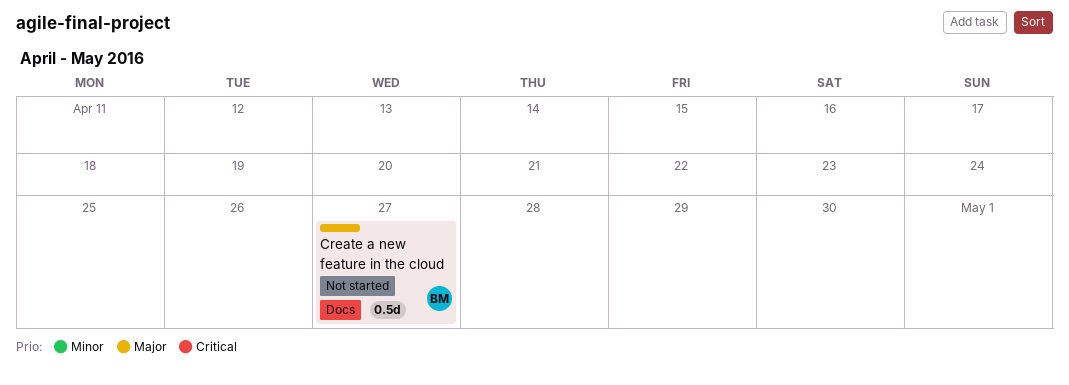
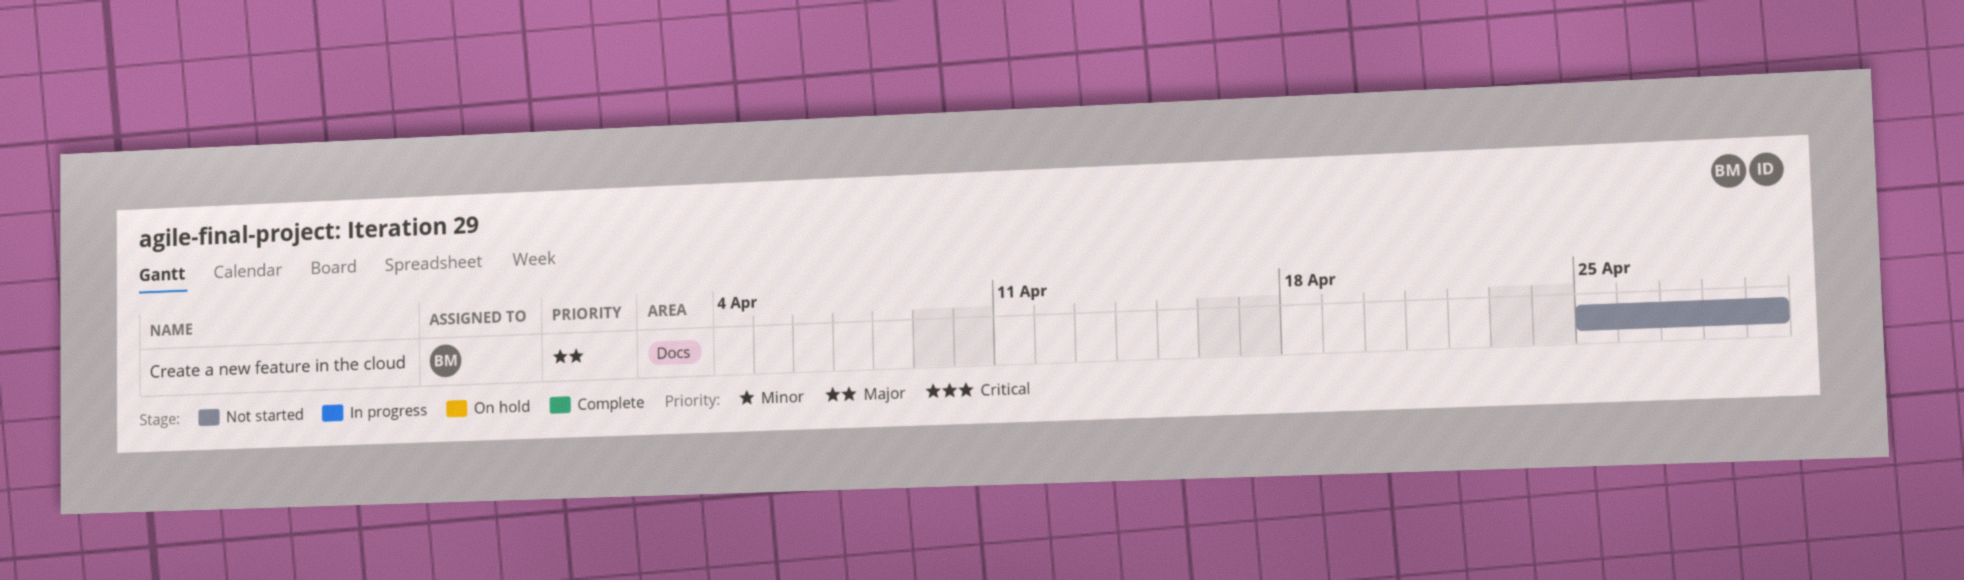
Create a new feature in the cloud, due: Apr 27 -> Apr 29

